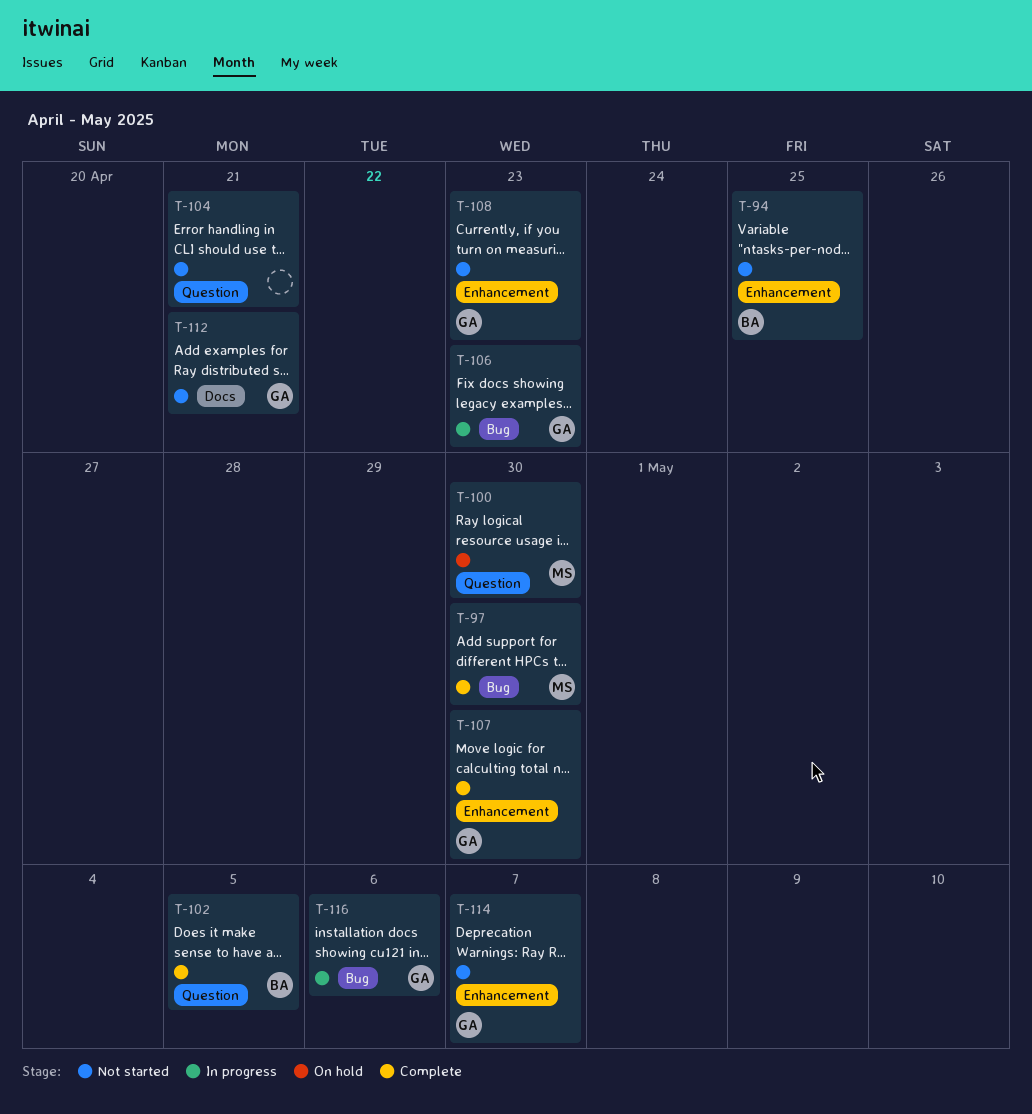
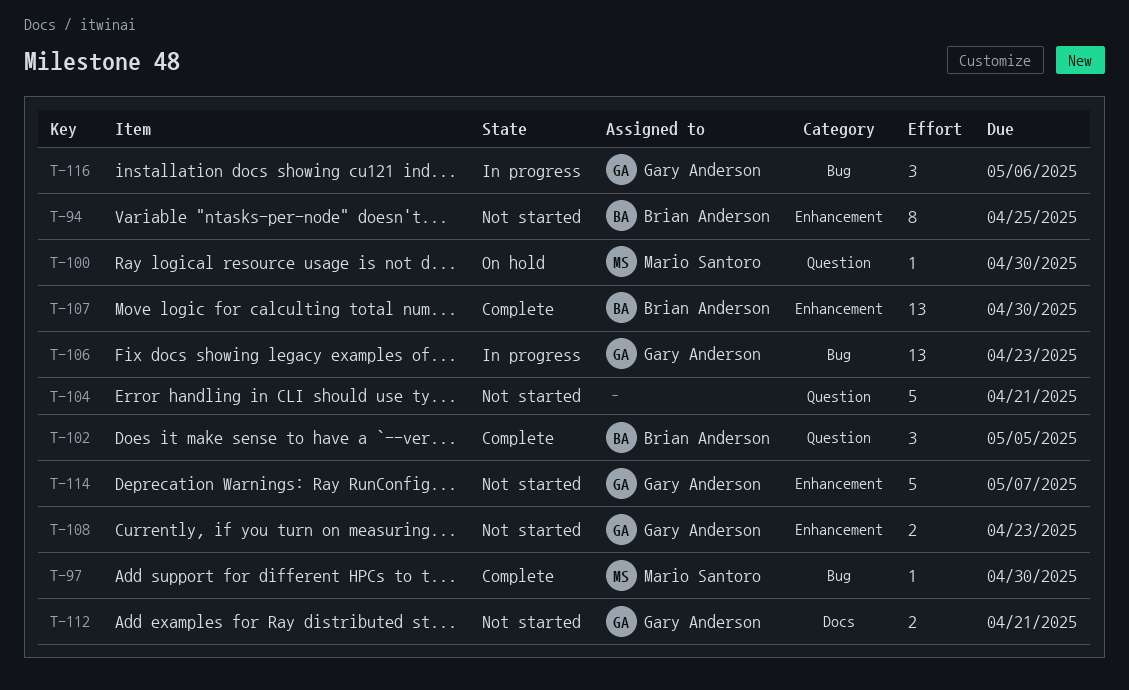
T-107, owner: Gary Anderson -> Brian Anderson

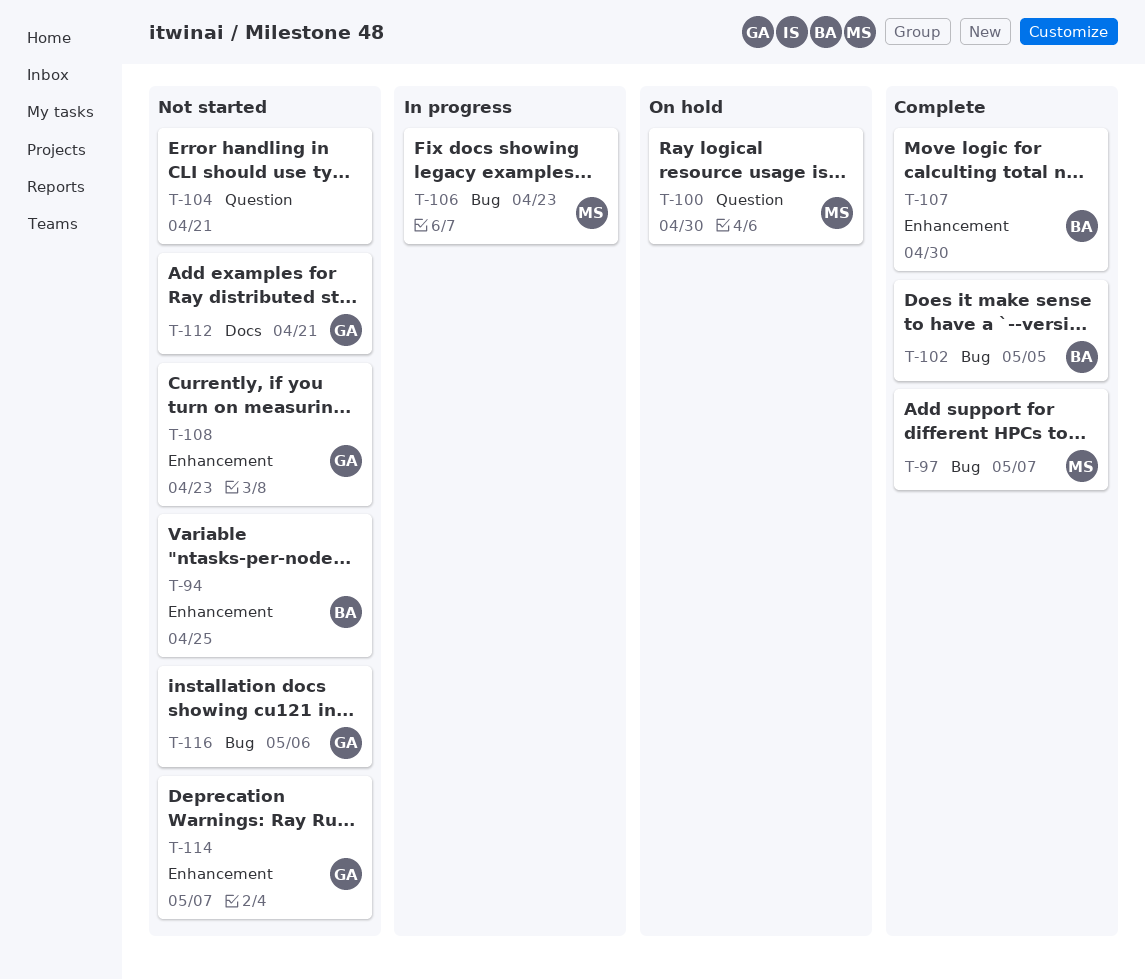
T-97, due: Apr 30 -> May 7
T-102, label: Question -> Bug
T-106, owner: Gary Anderson -> Mario Santoro
T-116, status: In progress -> Not started

